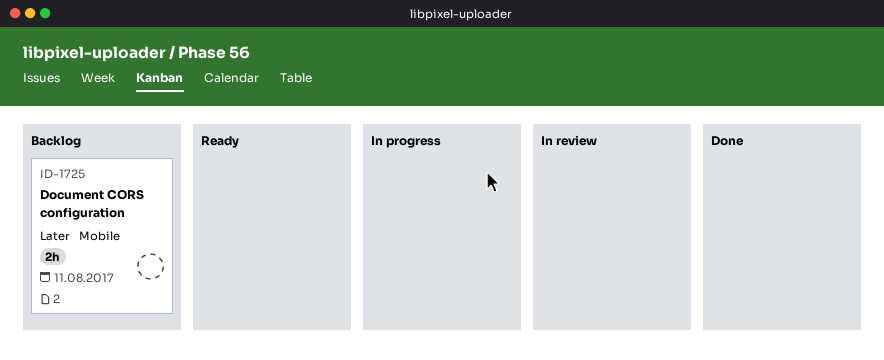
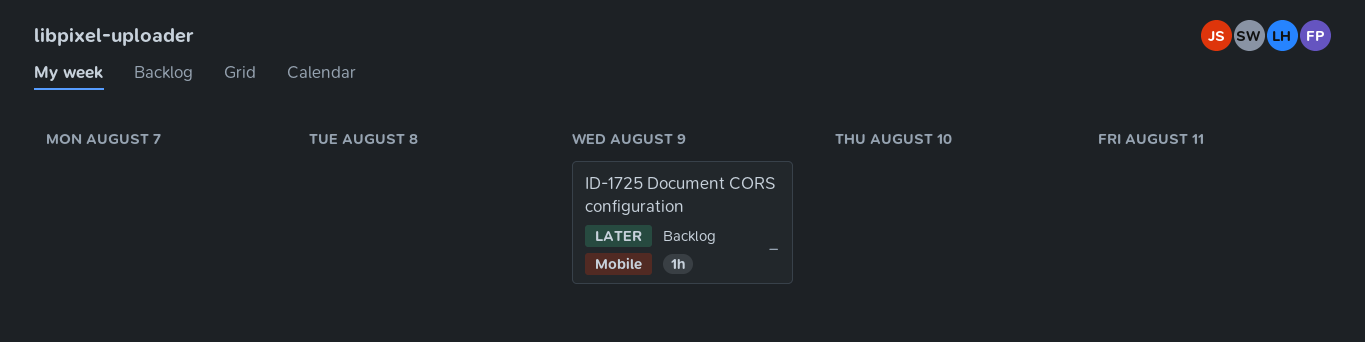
ID-1725, estimate: 2h -> 1h
ID-1725, due: Aug 11 -> Aug 9

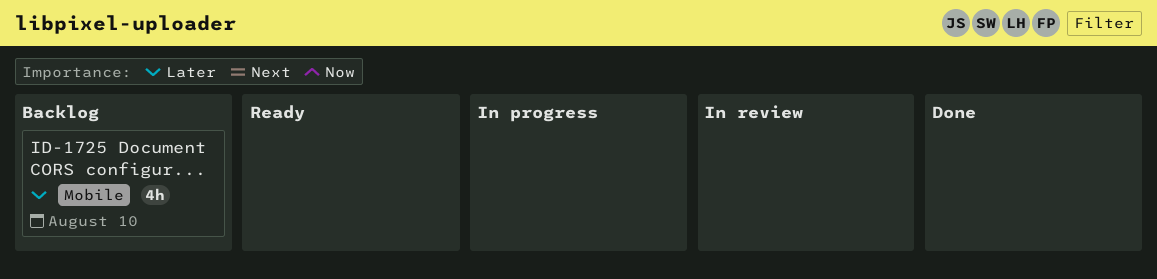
ID-1725, estimate: 1h -> 4h
ID-1725, due: Aug 9 -> Aug 10

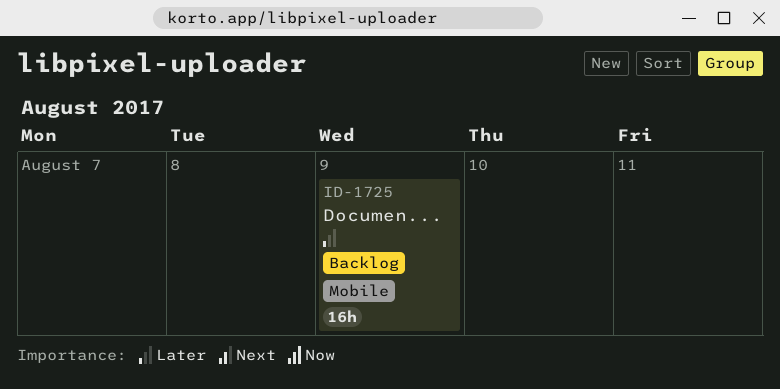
ID-1725, estimate: 4h -> 16h
ID-1725, due: Aug 10 -> Aug 9

